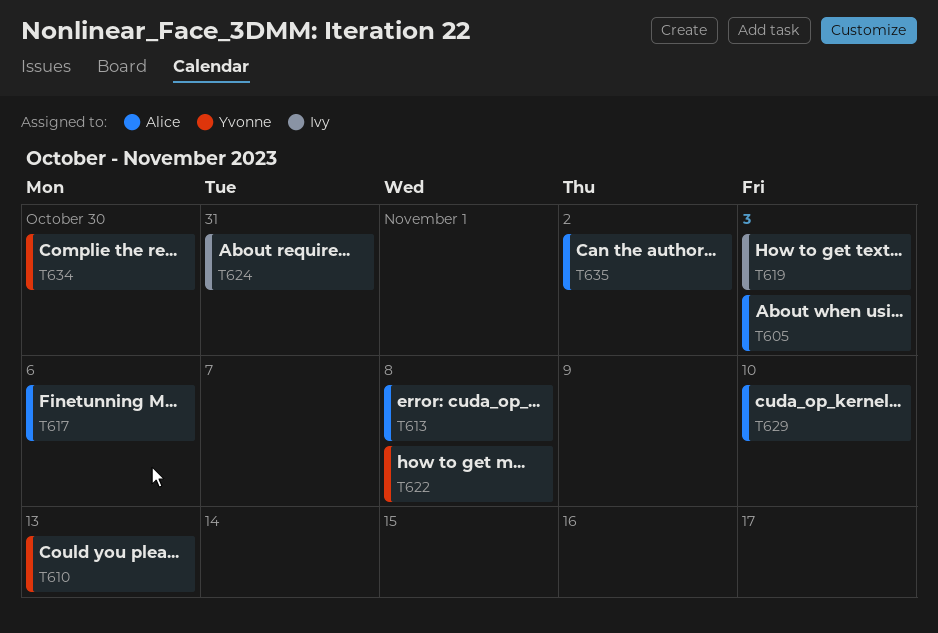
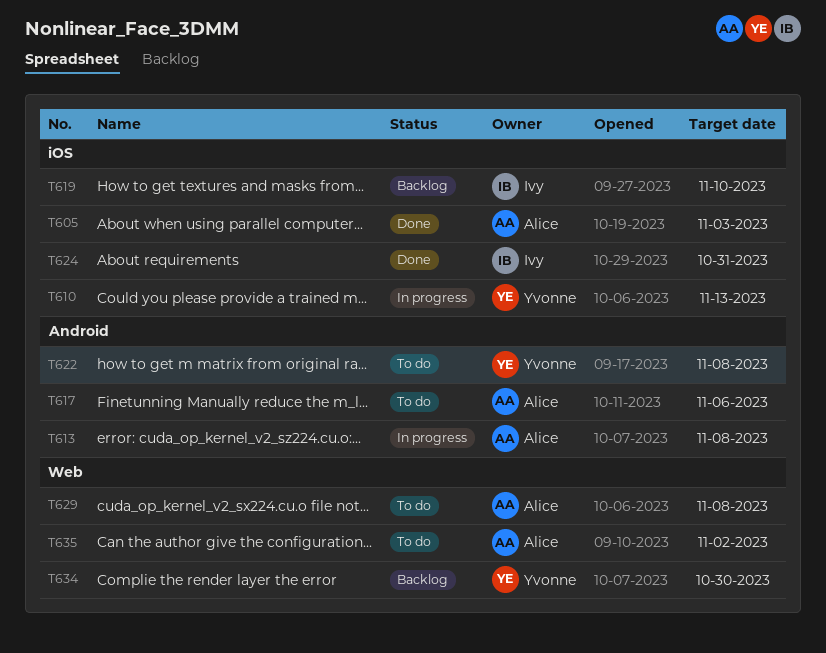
T619, due: Nov 3 -> Nov 10
T629, due: Nov 10 -> Nov 8

